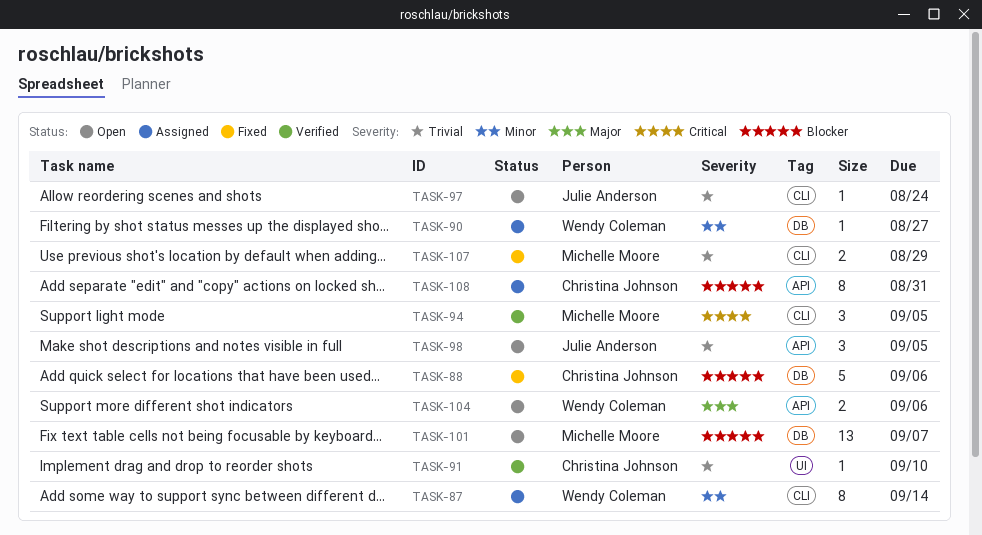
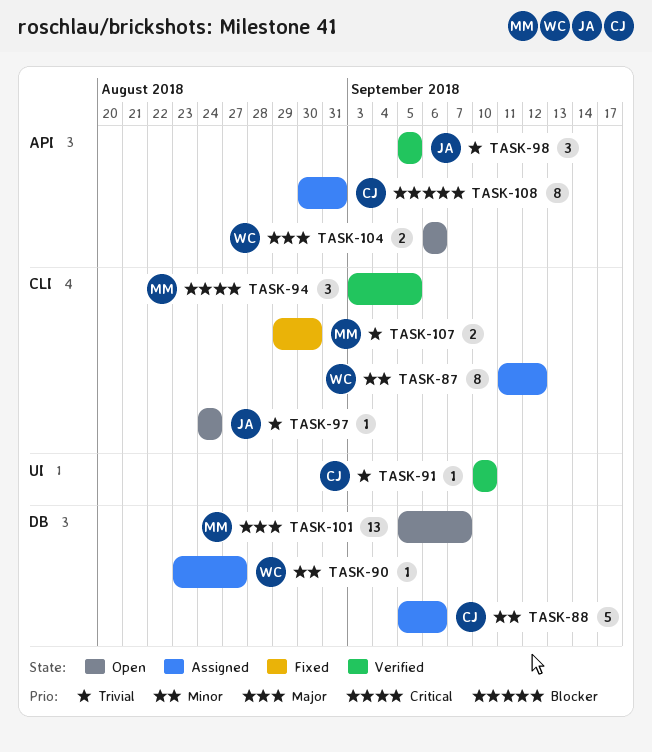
TASK-87, due: Sep 14 -> Sep 12
TASK-88, status: Fixed -> Assigned
TASK-88, priority: Blocker -> Minor
TASK-98, status: Open -> Verified
TASK-101, priority: Blocker -> Major
TASK-107, due: Aug 29 -> Aug 30

